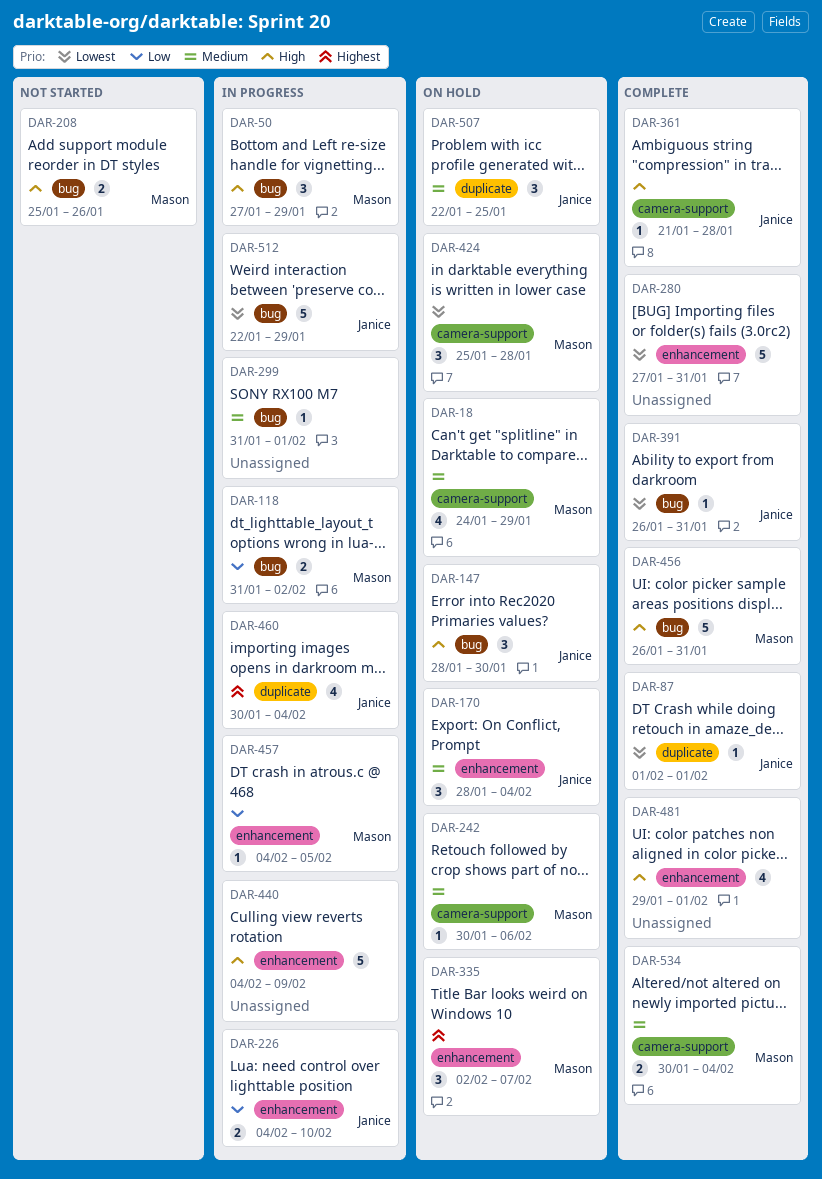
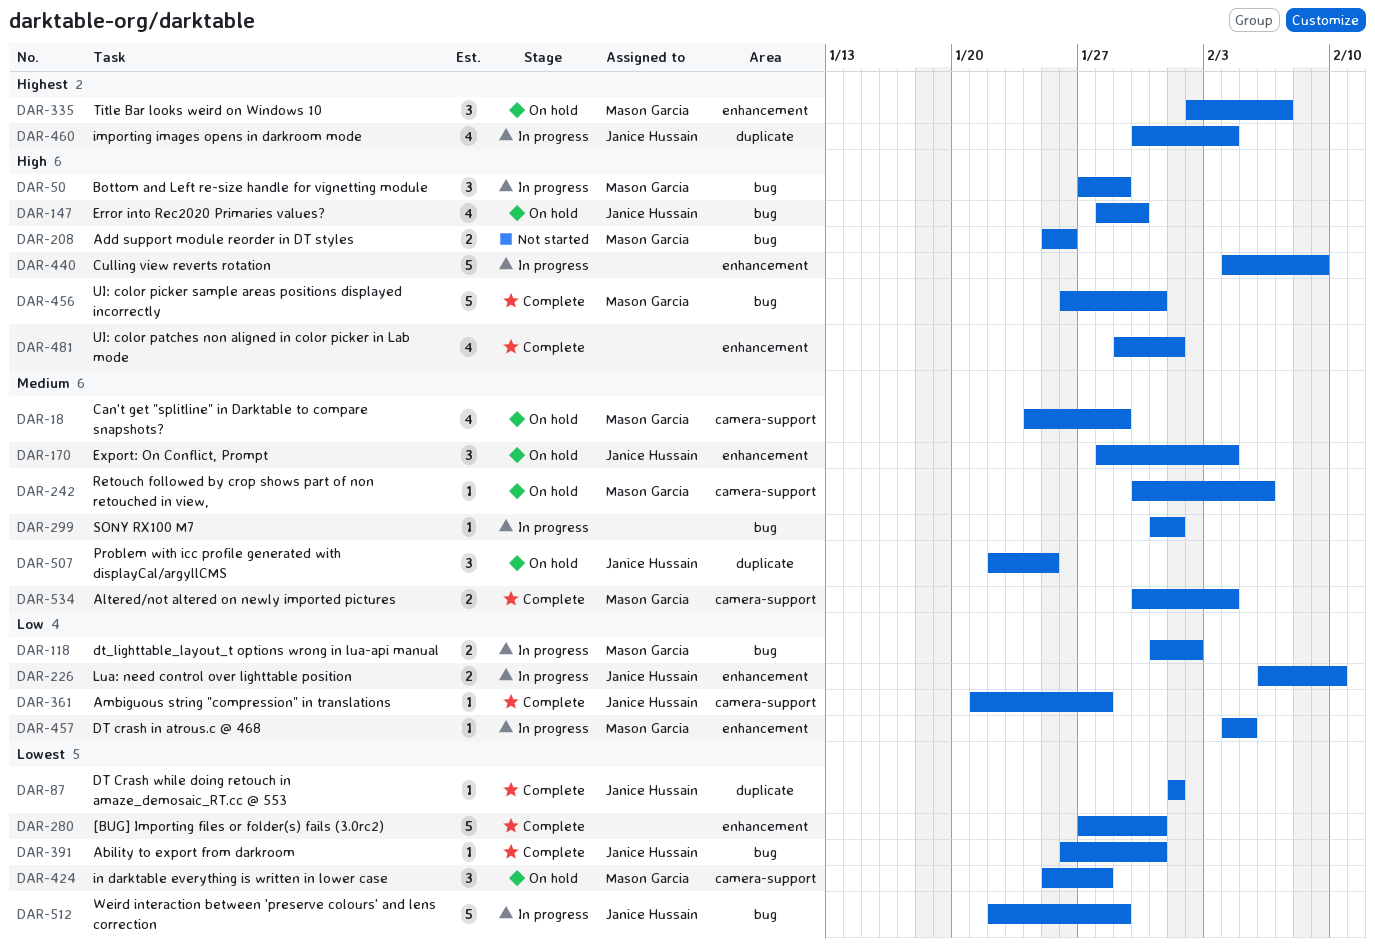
DAR-147, estimate: 3 -> 4
DAR-226, start: Feb 4 -> Feb 6
DAR-361, priority: High -> Low

